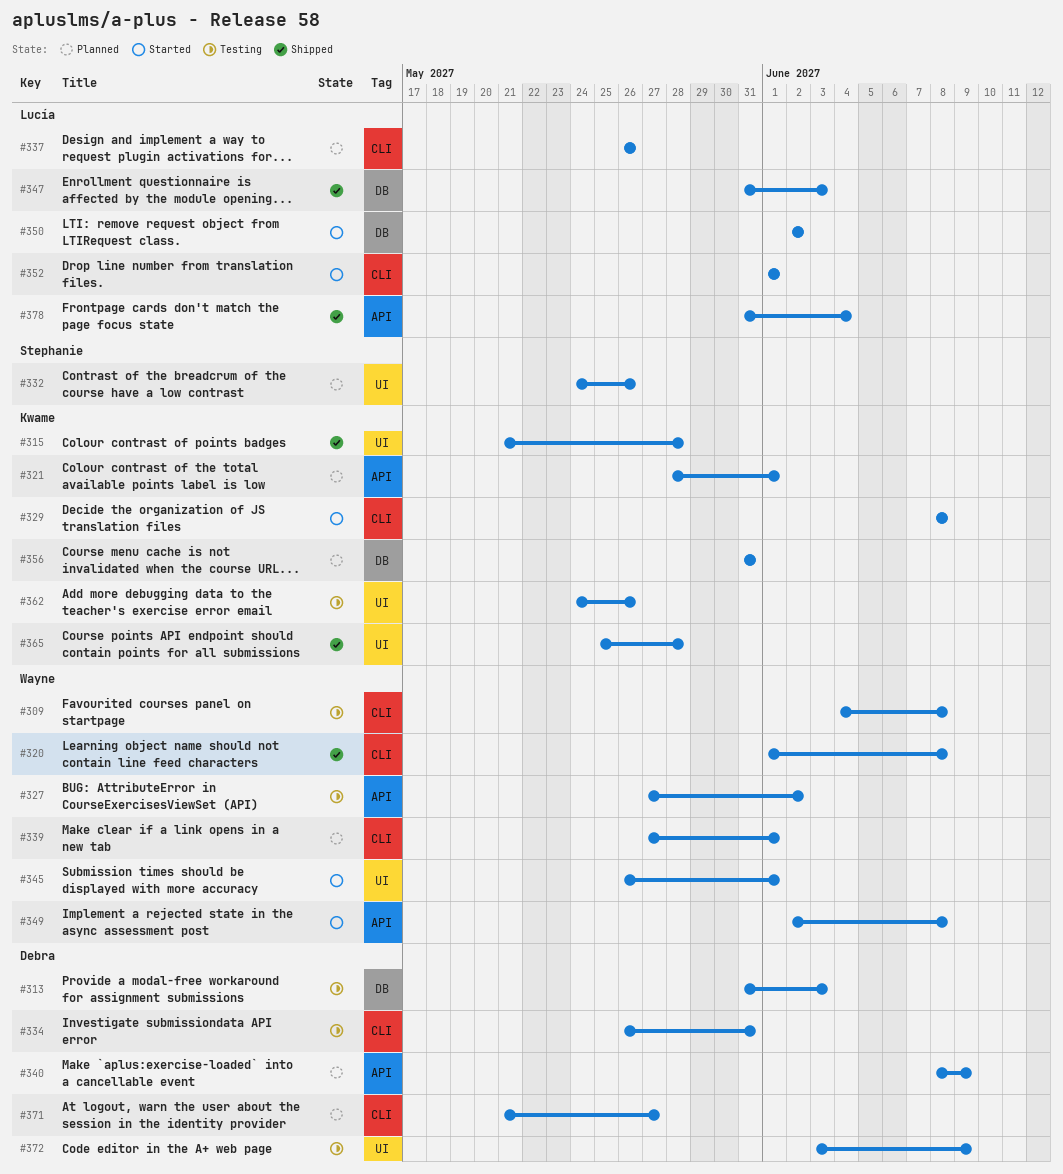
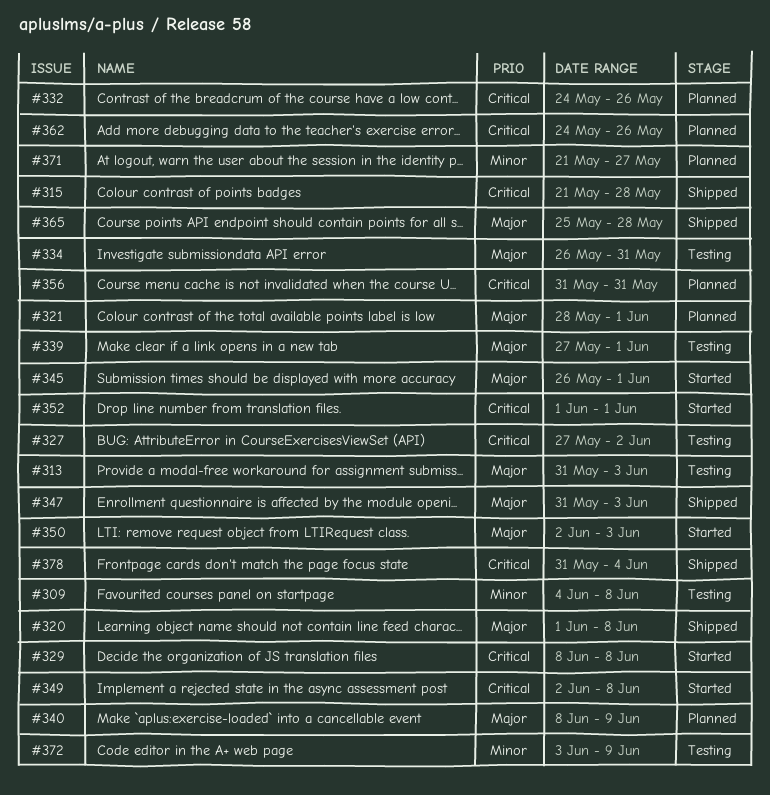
#337: present -> none
#339, status: Planned -> Testing
#350, due: Jun 2 -> Jun 3
#362, status: Testing -> Planned

